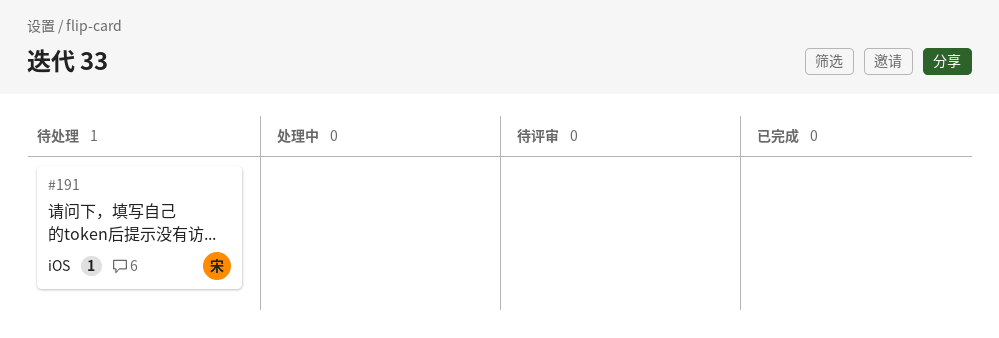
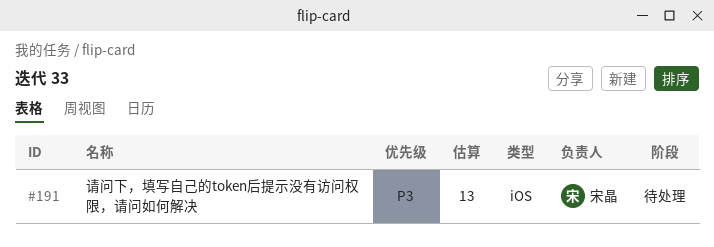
#191, estimate: 1 -> 13

